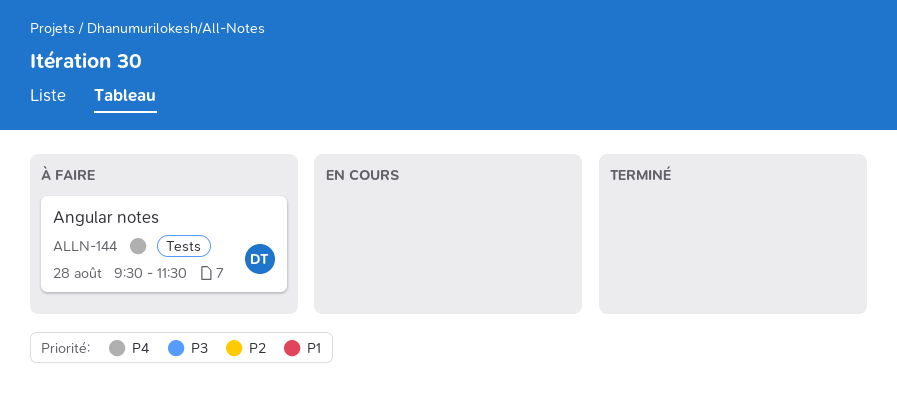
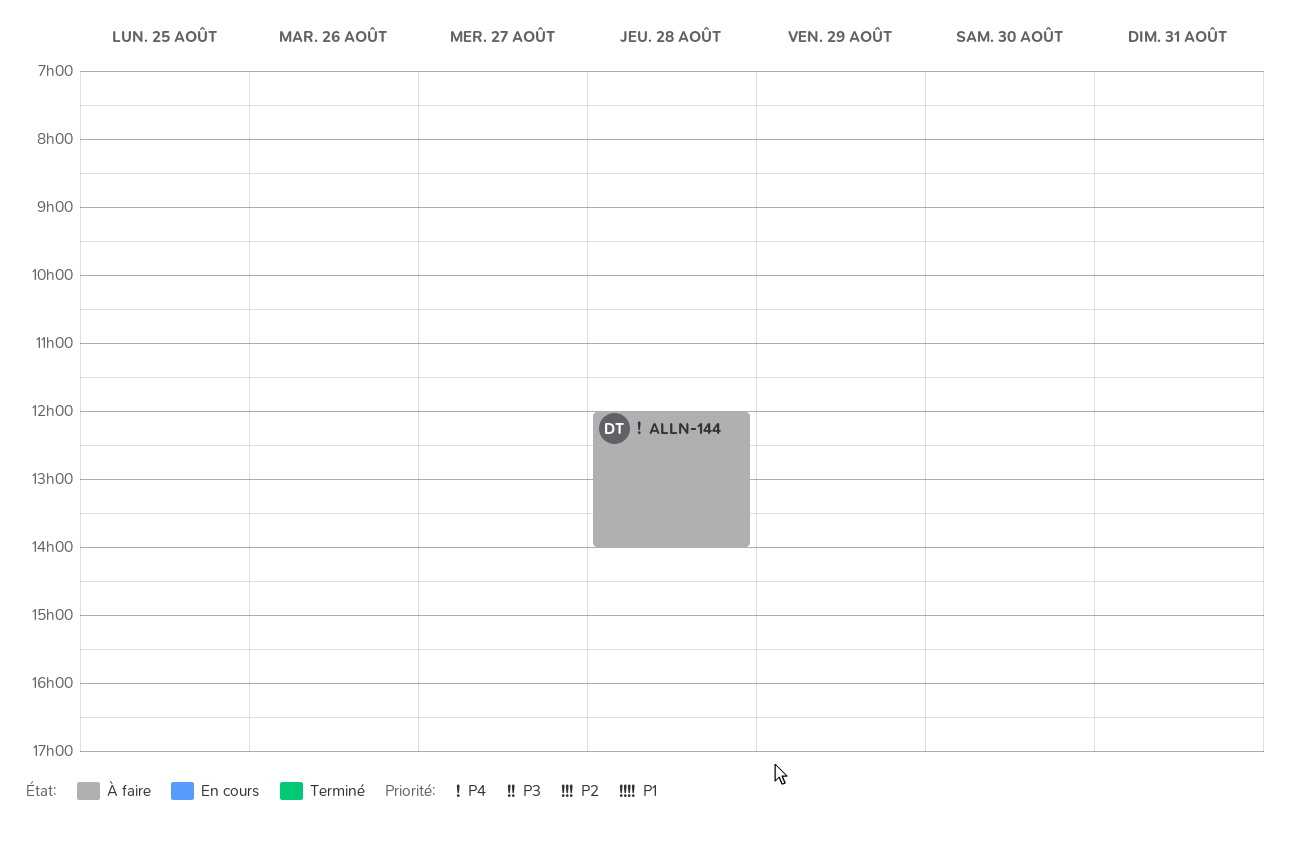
ALLN-144, begins: 09:30 -> 12:00
ALLN-144, ends: 11:30 -> 14:00

